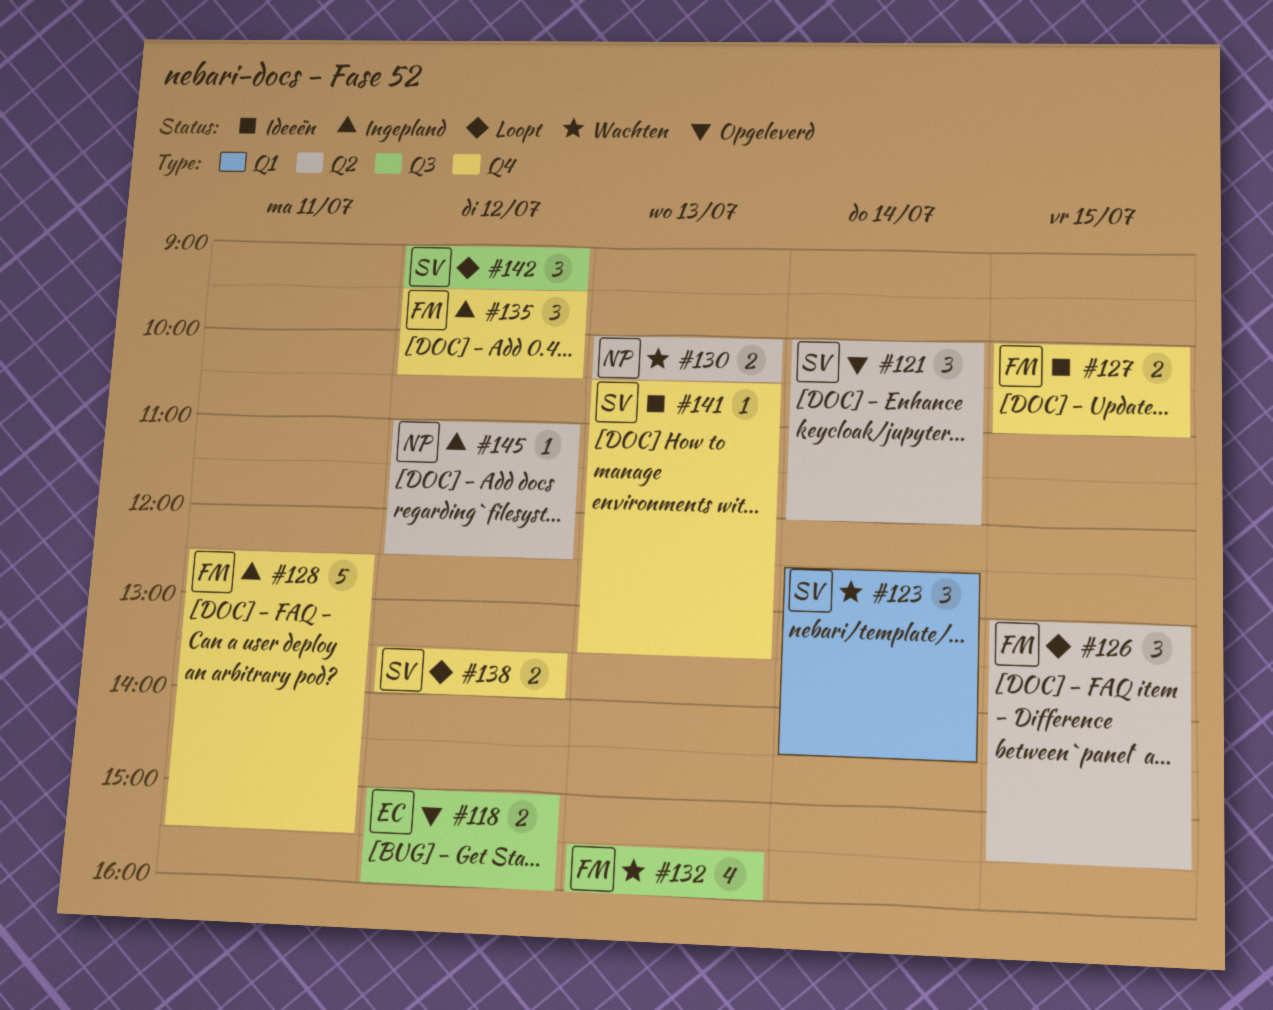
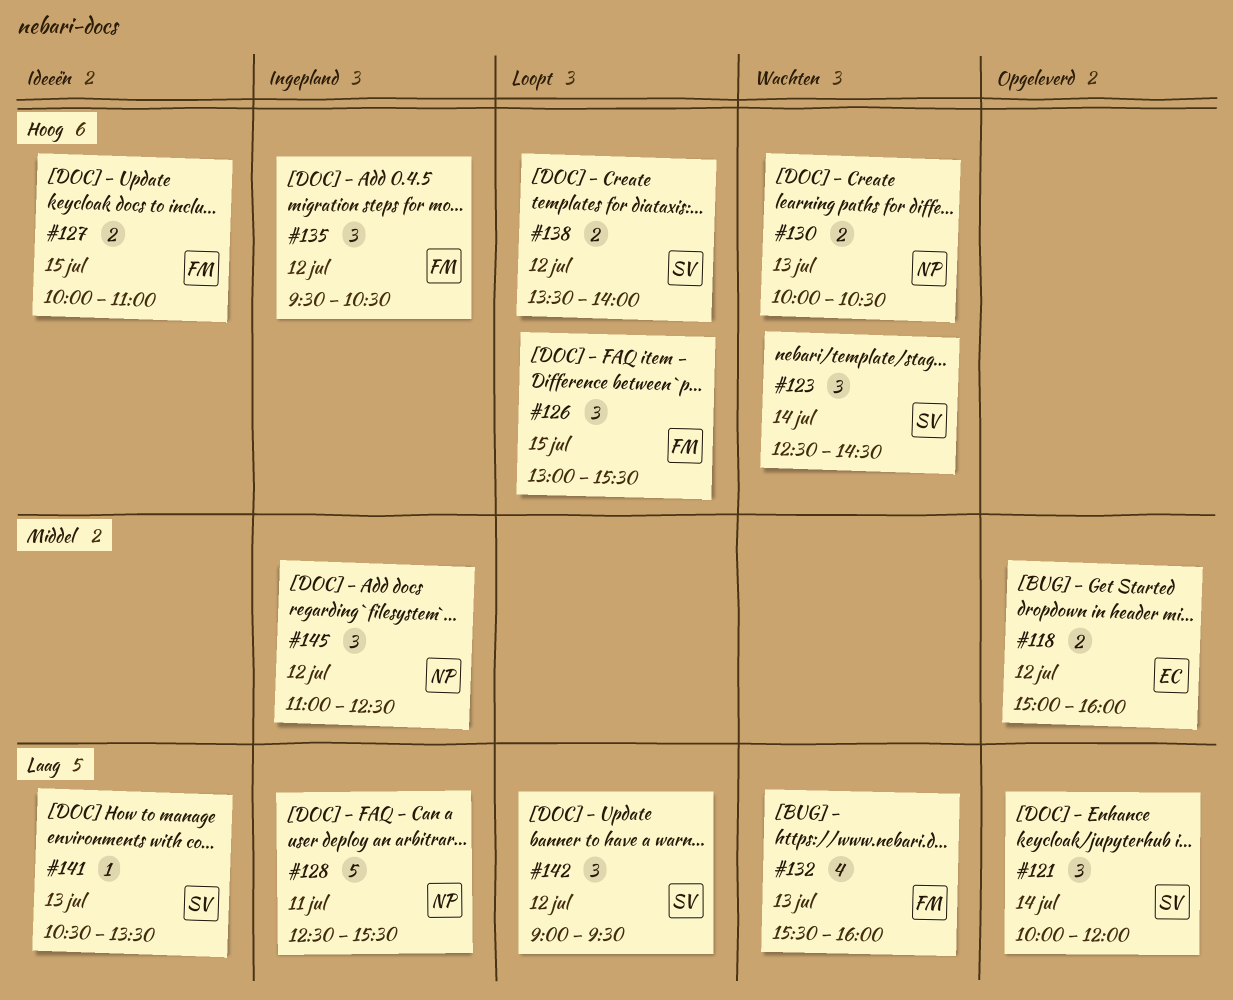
#128, owner: FM -> NP
#145, estimate: 1 -> 3

